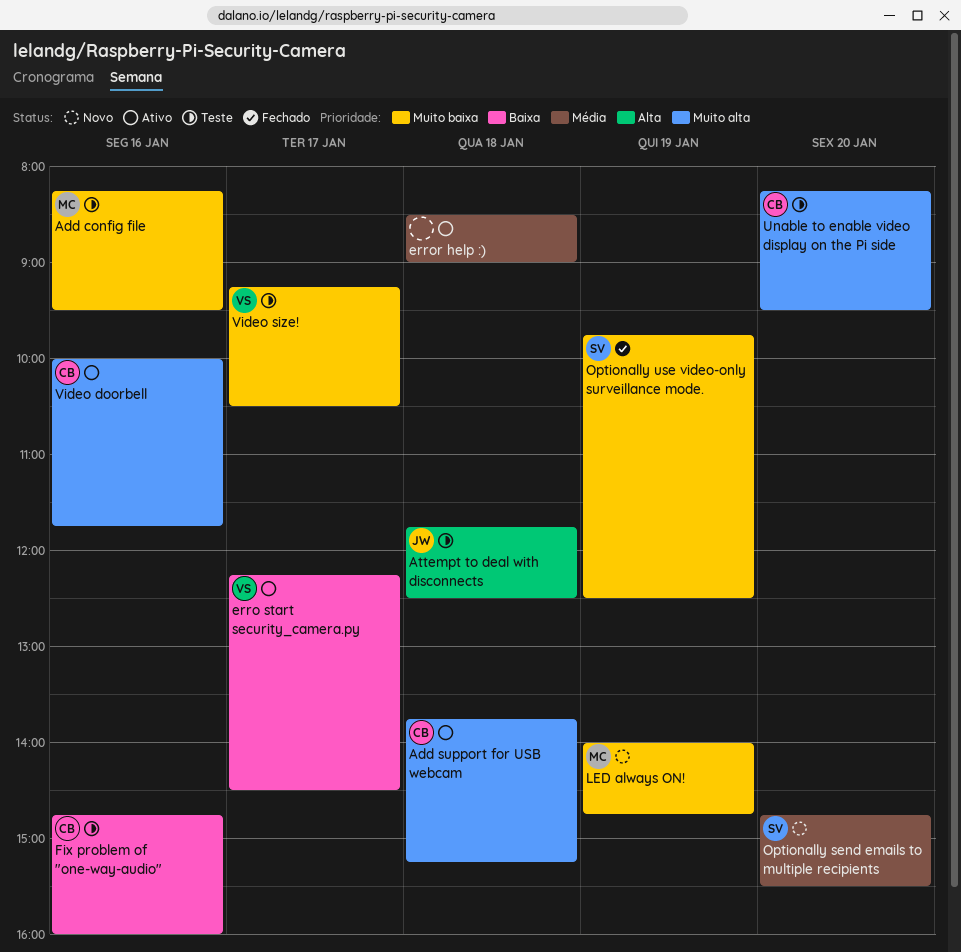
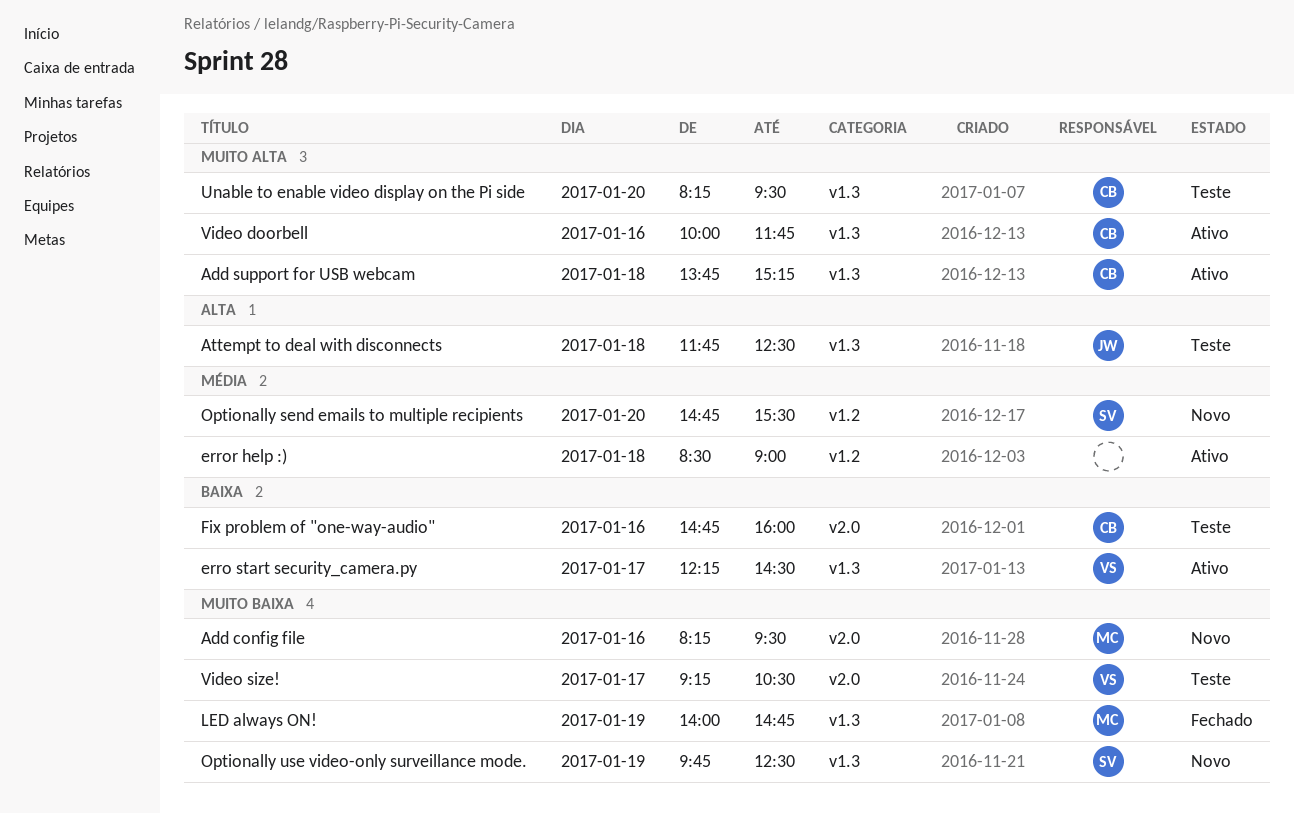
Add config file, status: Teste -> Novo
LED always ON!, status: Novo -> Fechado
Optionally use video-only surveillance mode., status: Fechado -> Novo

